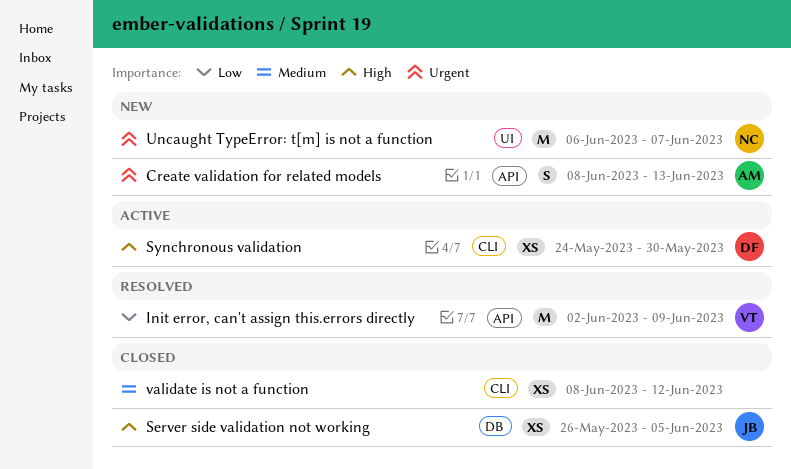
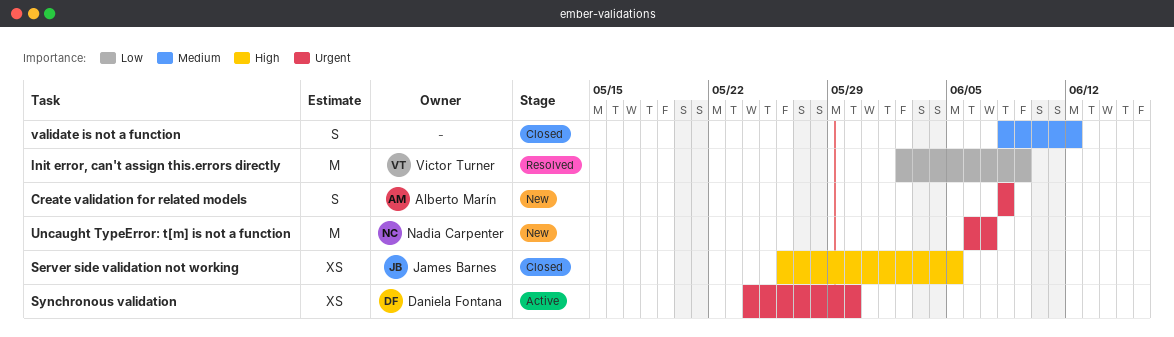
Create validation for related models, due: Jun 13 -> Jun 8
Synchronous validation, priority: High -> Urgent
validate is not a function, estimate: XS -> S

